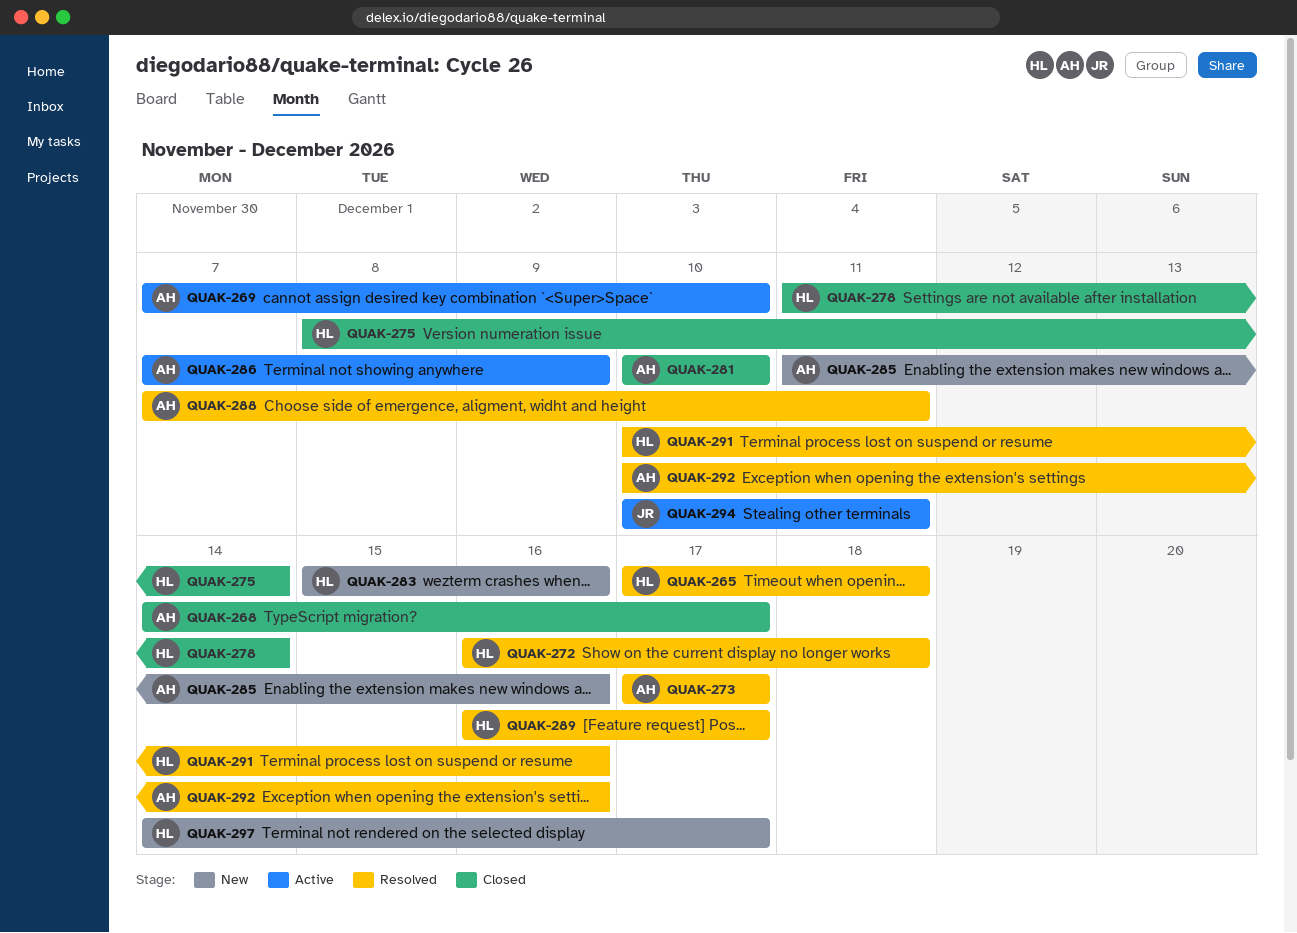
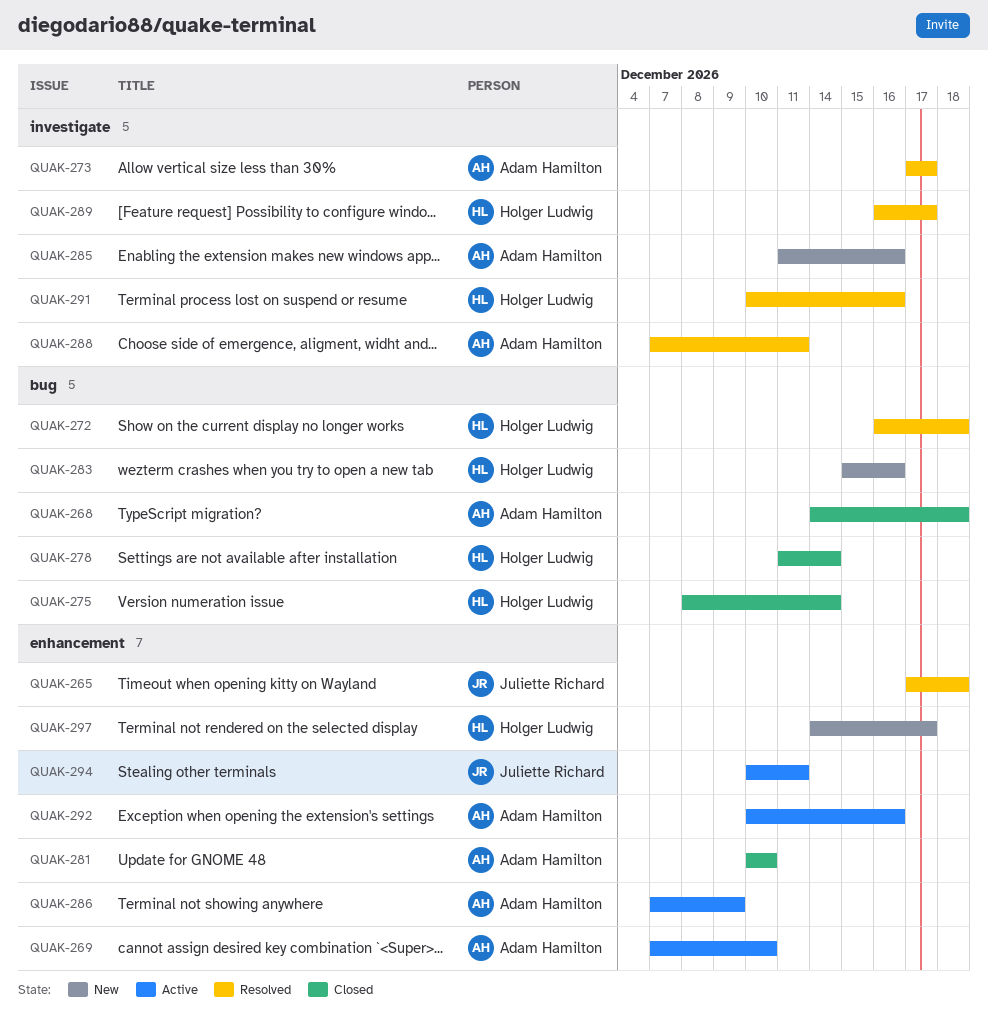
QUAK-265, owner: Holger Ludwig -> Juliette Richard
QUAK-268, due: Dec 17 -> Dec 18
QUAK-292, status: Resolved -> Active

